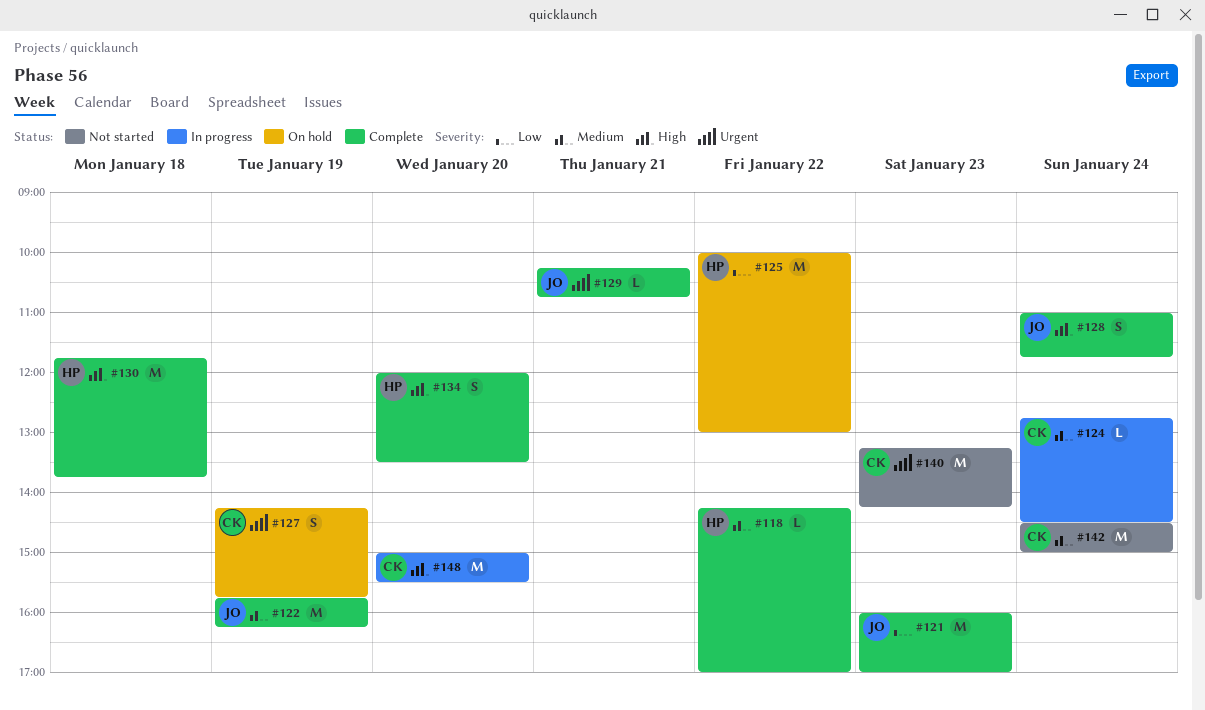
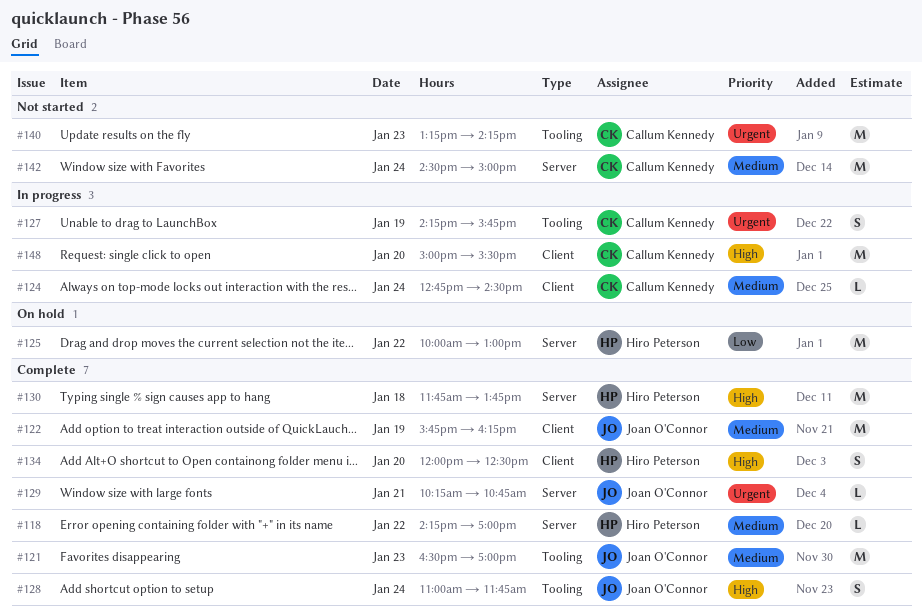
#121, priority: Low -> Medium
#121, begins: 16:00 -> 16:30
#127, status: On hold -> In progress
#134, ends: 13:30 -> 12:30

